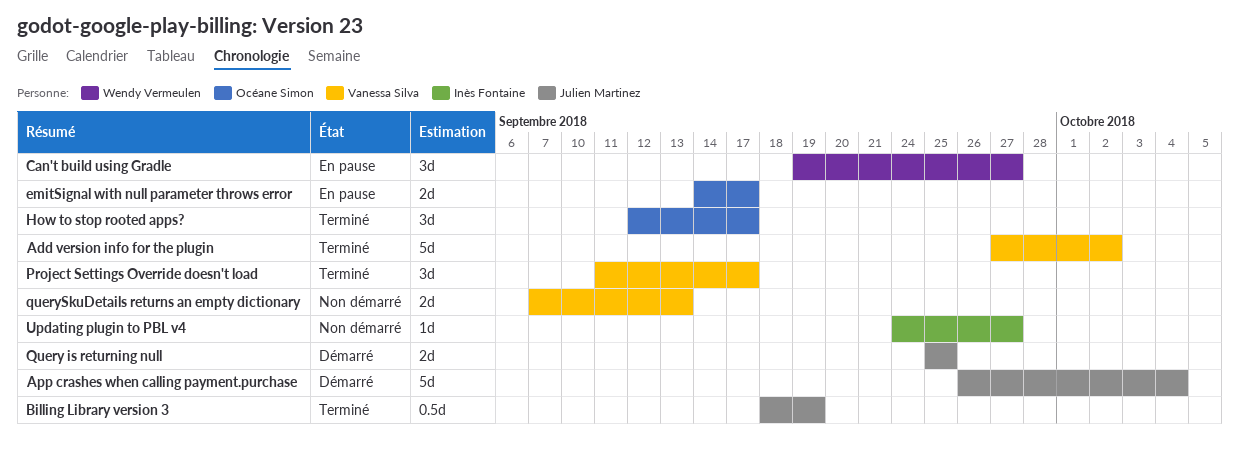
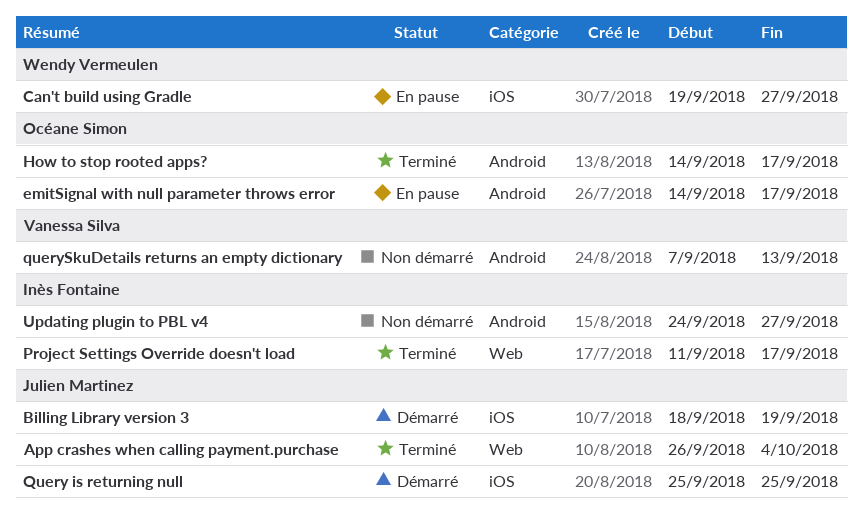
Add version info for the plugin: present -> none
App crashes when calling payment.purchase, status: Démarré -> Terminé
Billing Library version 3, status: Terminé -> Démarré
How to stop rooted apps?, start: Sep 12 -> Sep 14
Project Settings Override doesn't load, owner: Vanessa Silva -> Inès Fontaine

